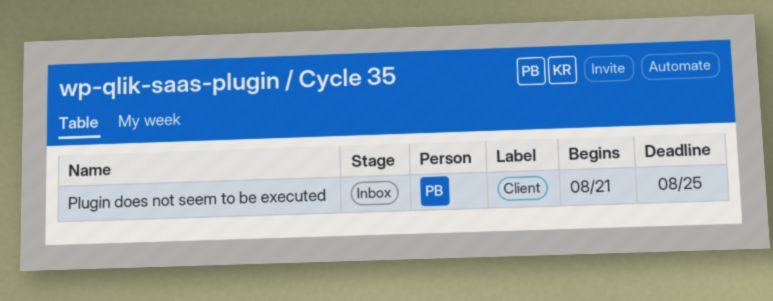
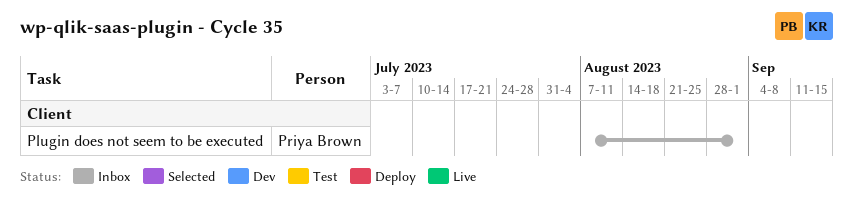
Plugin does not seem to be executed, start: Aug 21 -> Aug 7
Plugin does not seem to be executed, due: Aug 25 -> Sep 1

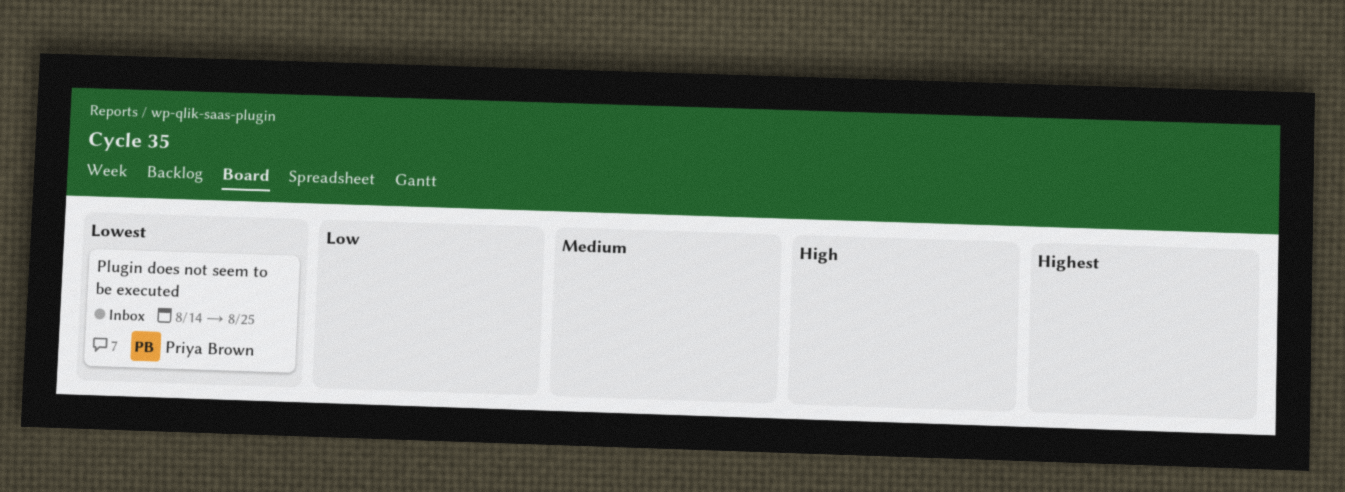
Plugin does not seem to be executed, start: Aug 7 -> Aug 14
Plugin does not seem to be executed, due: Sep 1 -> Aug 25

